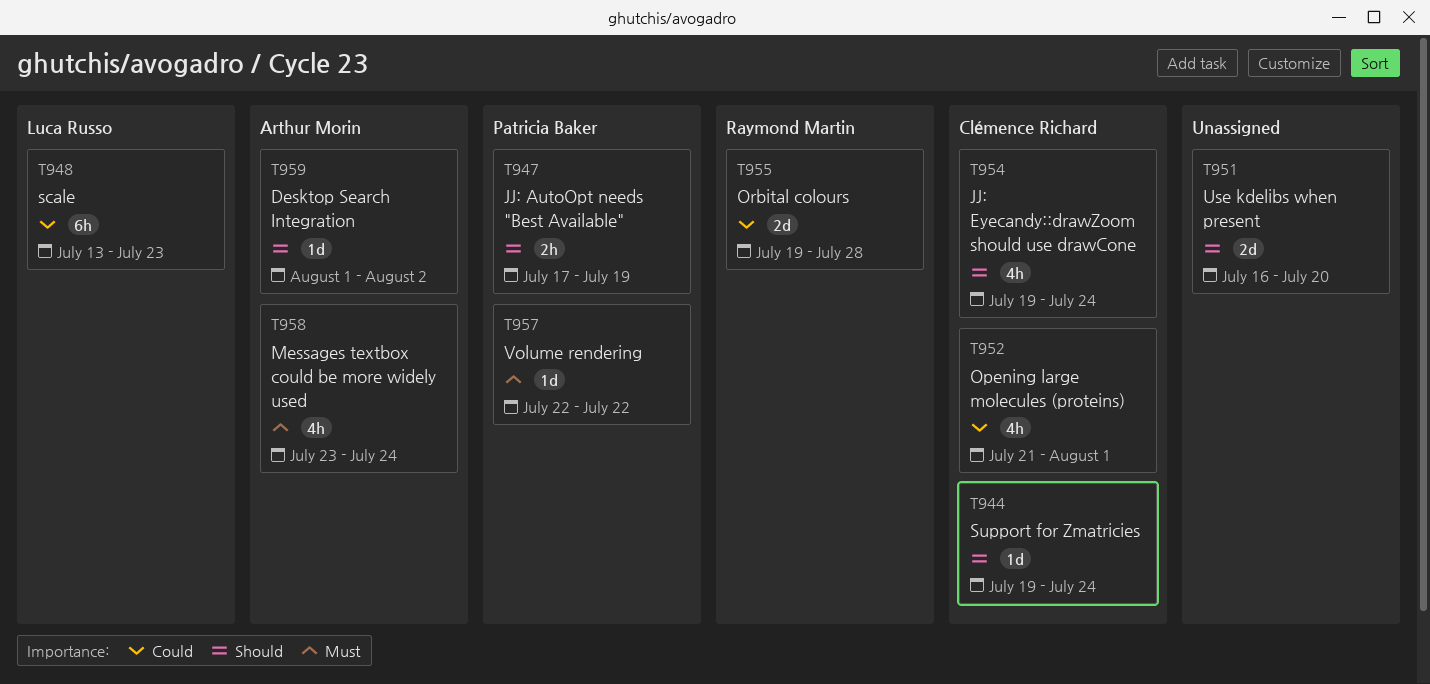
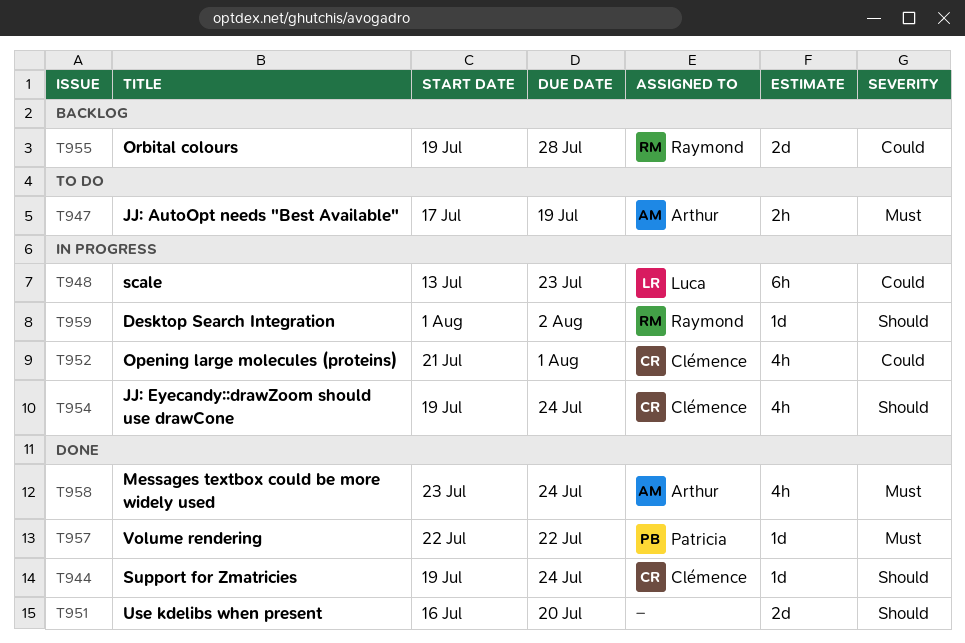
T947, owner: Patricia Baker -> Arthur Morin
T947, priority: Should -> Must
T959, owner: Arthur Morin -> Raymond Martin

